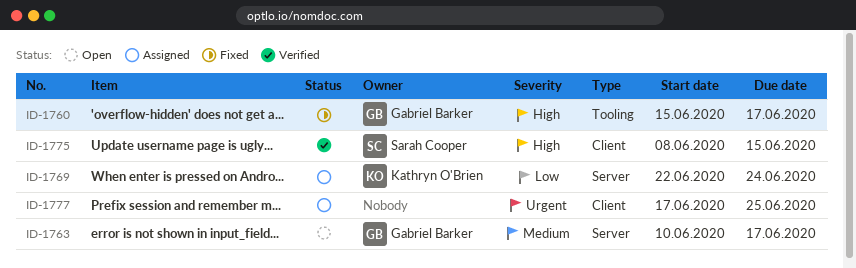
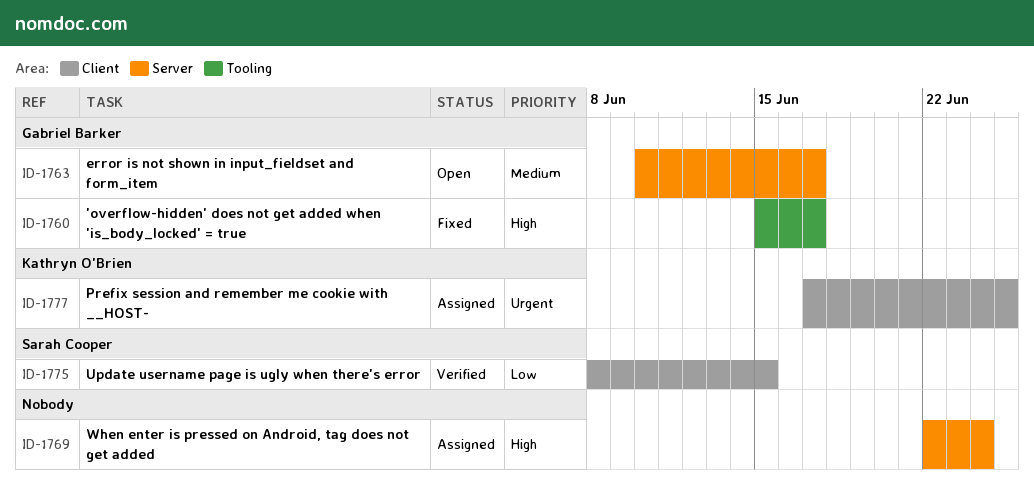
ID-1769, owner: Kathryn O'Brien -> none
ID-1769, priority: Low -> High
ID-1775, priority: High -> Low
ID-1777, owner: none -> Kathryn O'Brien

